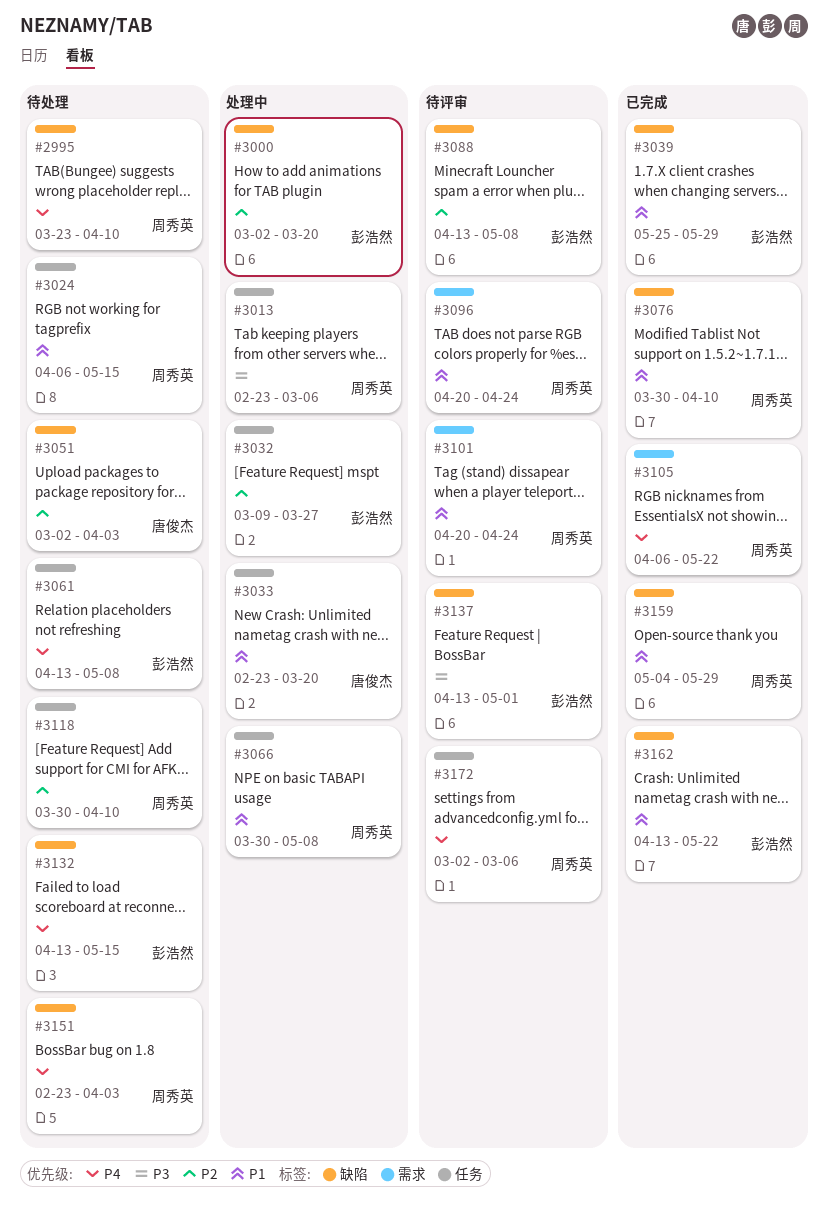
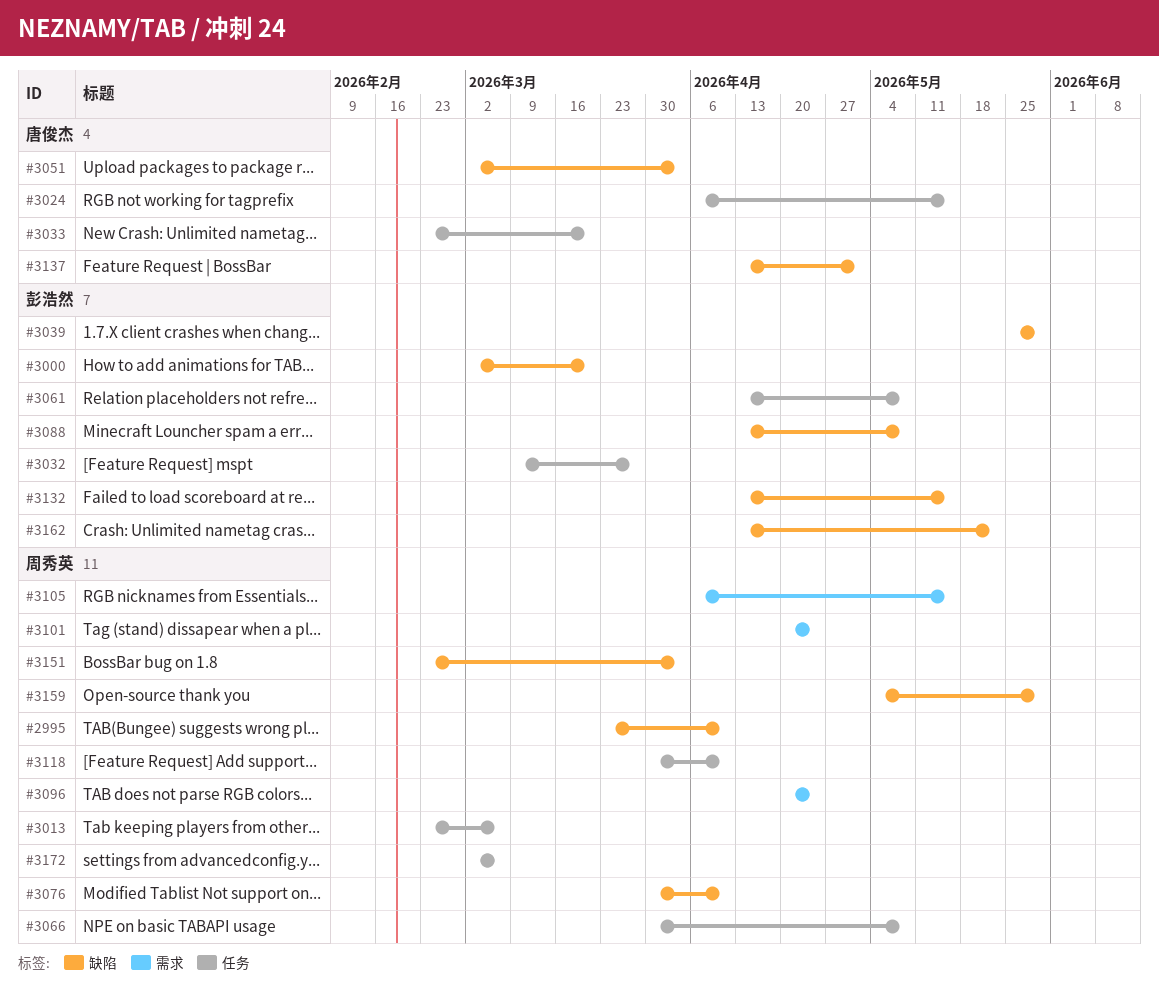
#3024, owner: 周秀英 -> 唐俊杰
#3105, due: May 22 -> May 15
#3137, owner: 彭浩然 -> 唐俊杰

